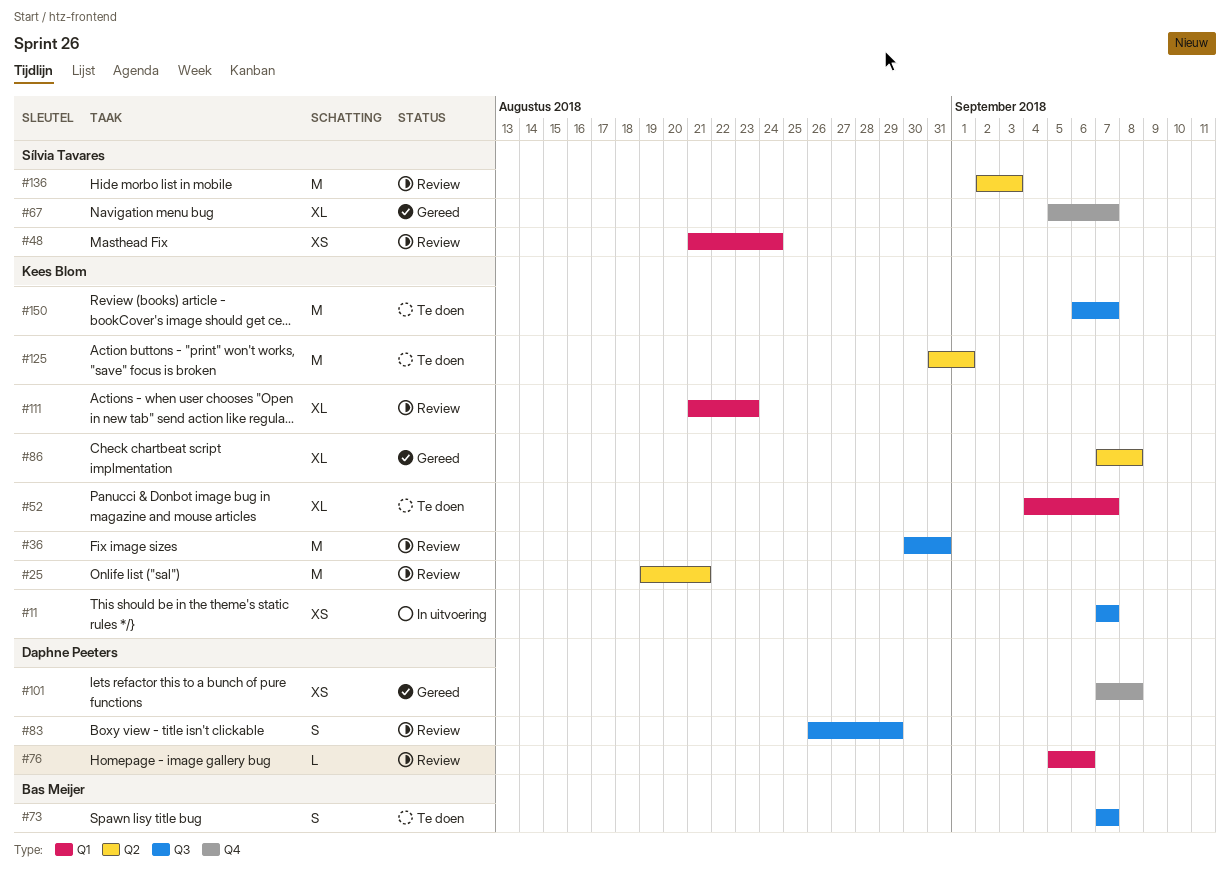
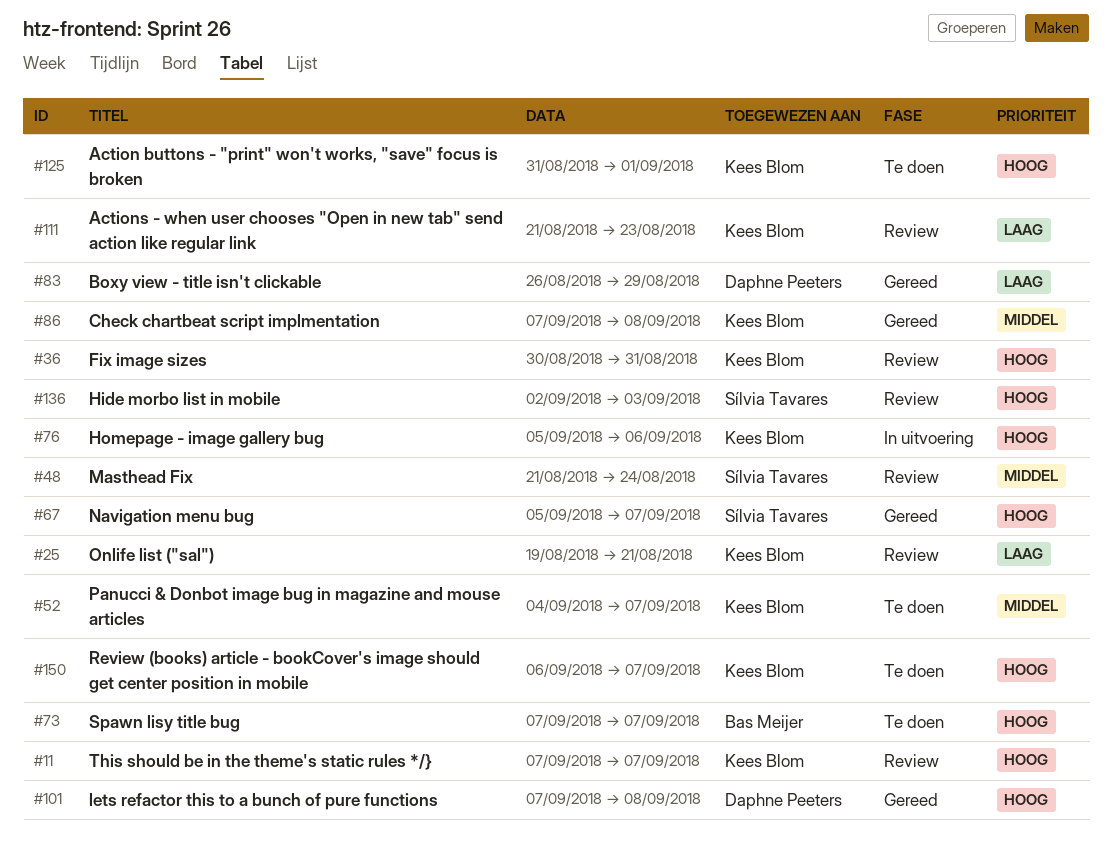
#11, status: In uitvoering -> Review
#76, status: Review -> In uitvoering
#76, owner: Daphne Peeters -> Kees Blom
#83, status: Review -> Gereed

